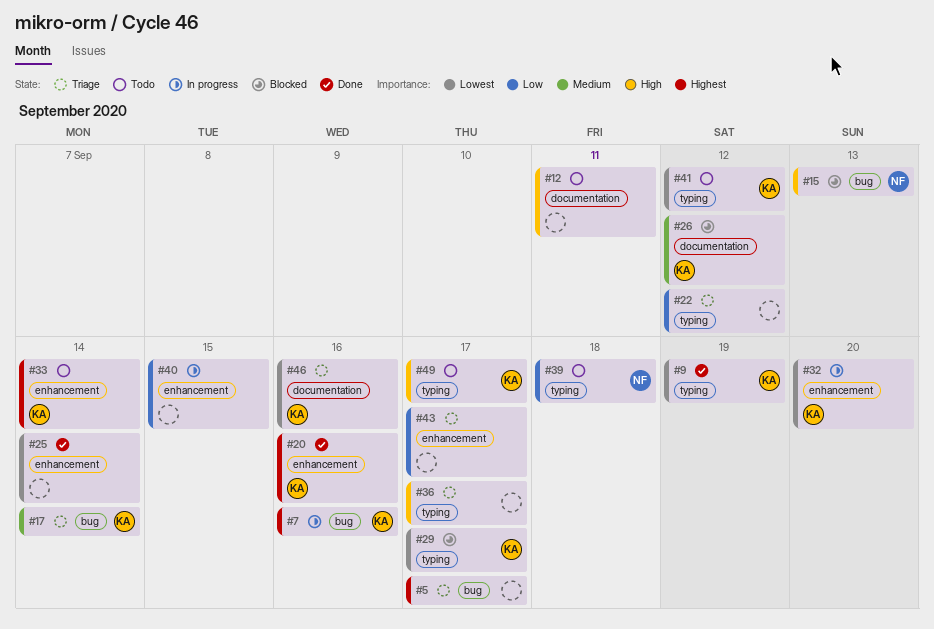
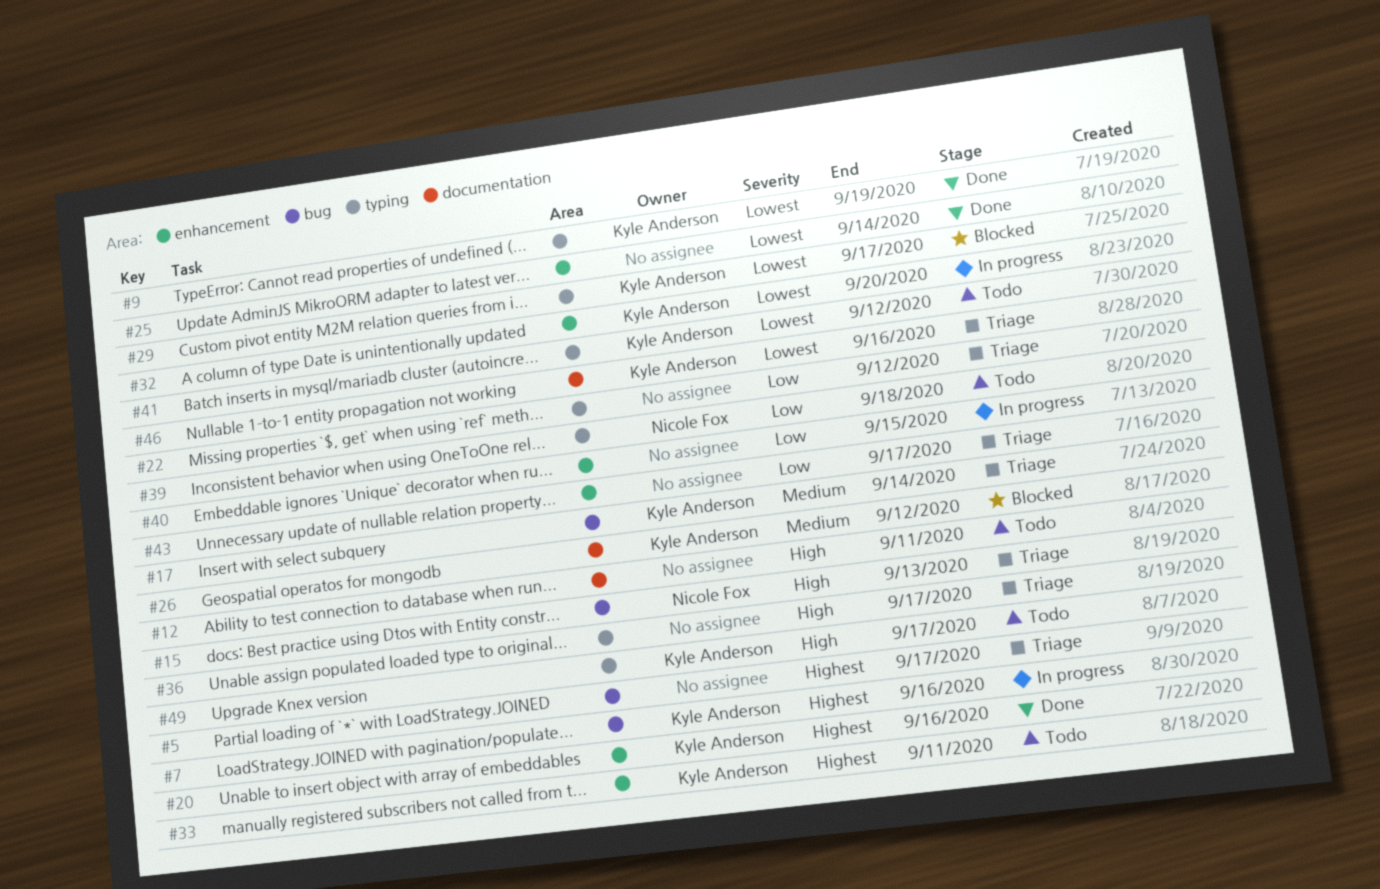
#15, status: Blocked -> Triage
#33, due: Sep 14 -> Sep 11

